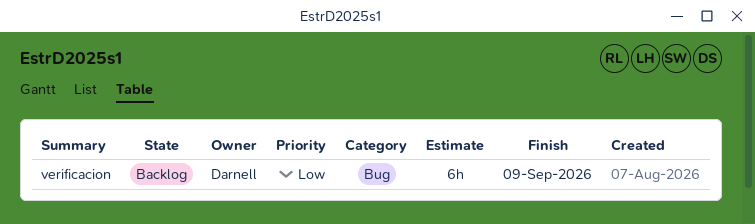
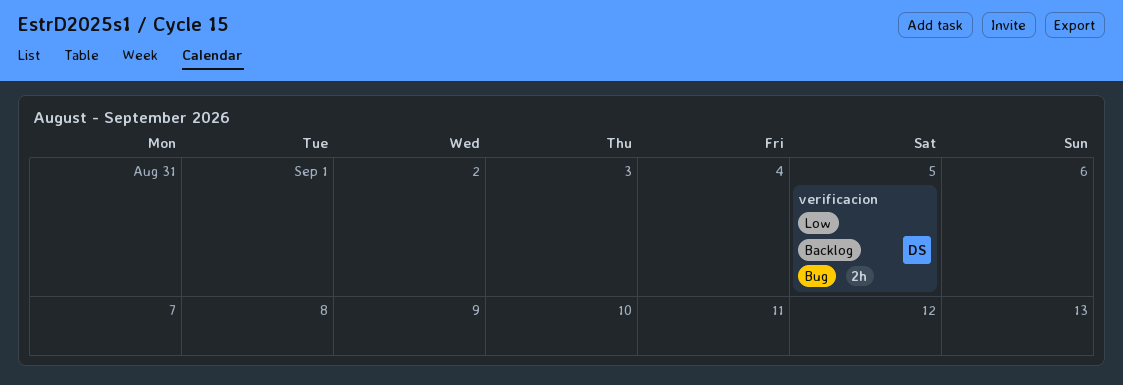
verificacion, estimate: 6h -> 2h
verificacion, due: Sep 9 -> Sep 5

